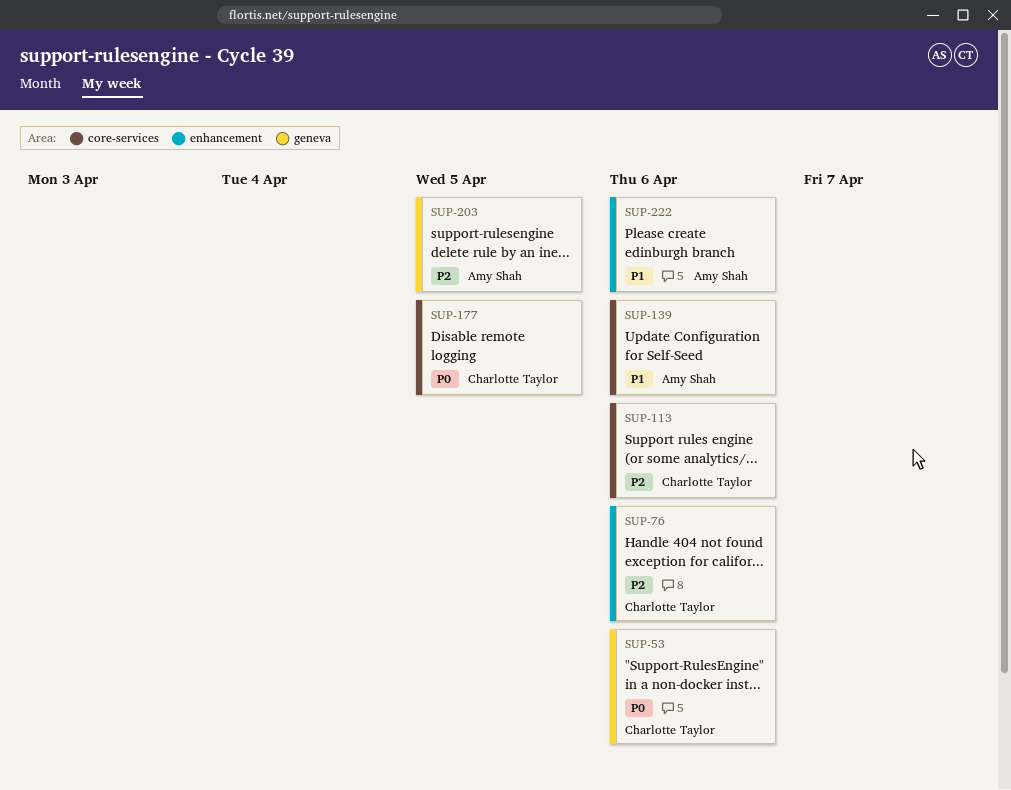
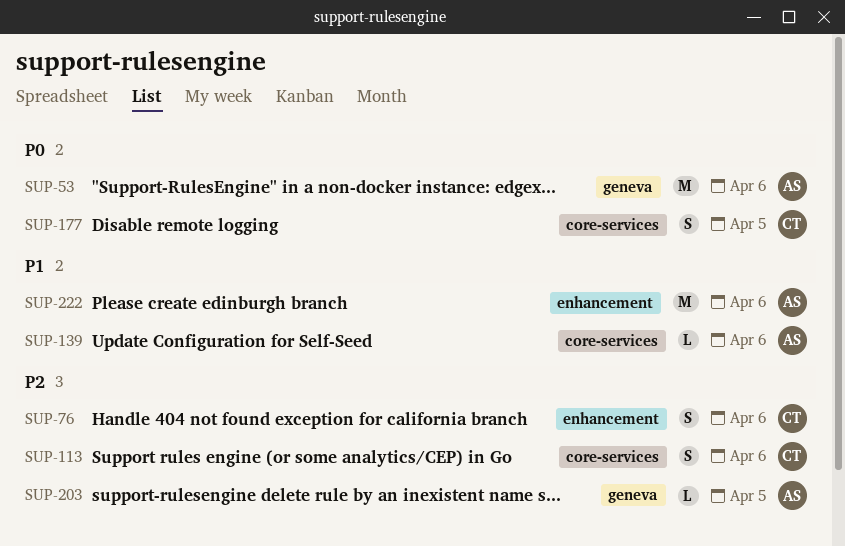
SUP-53, owner: Charlotte Taylor -> Amy Shah

